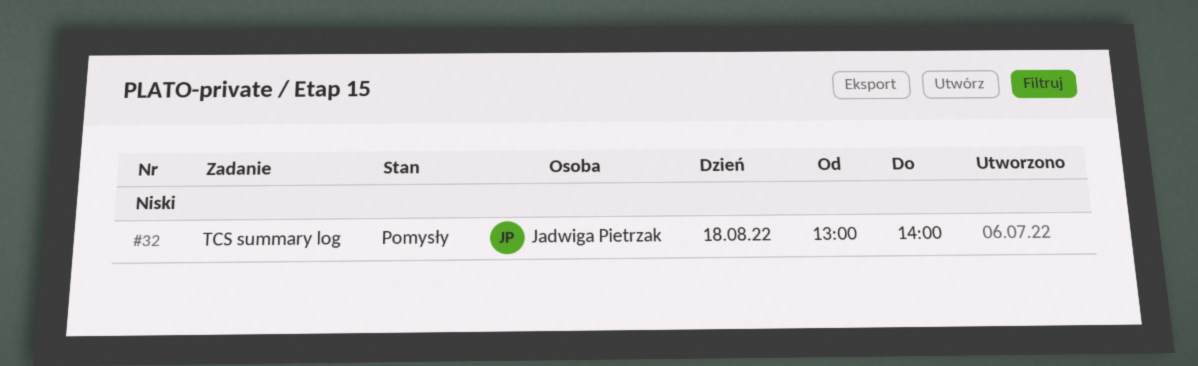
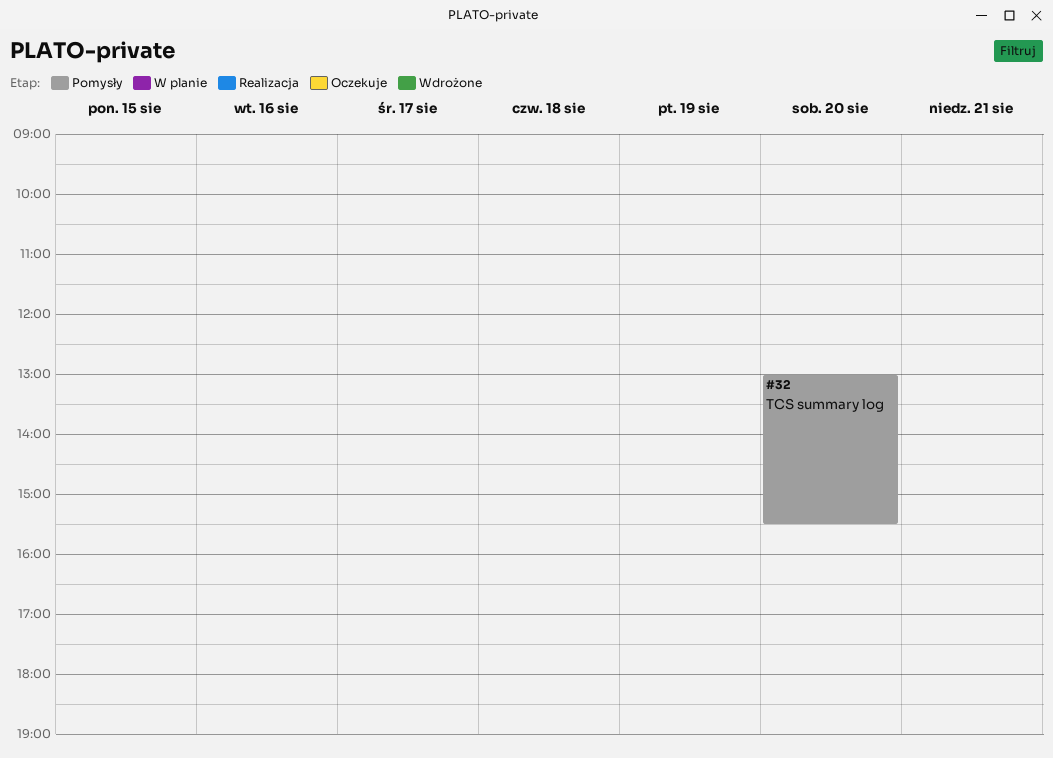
#32, day: Aug 18 -> Aug 20
#32, ends: 14:00 -> 15:30

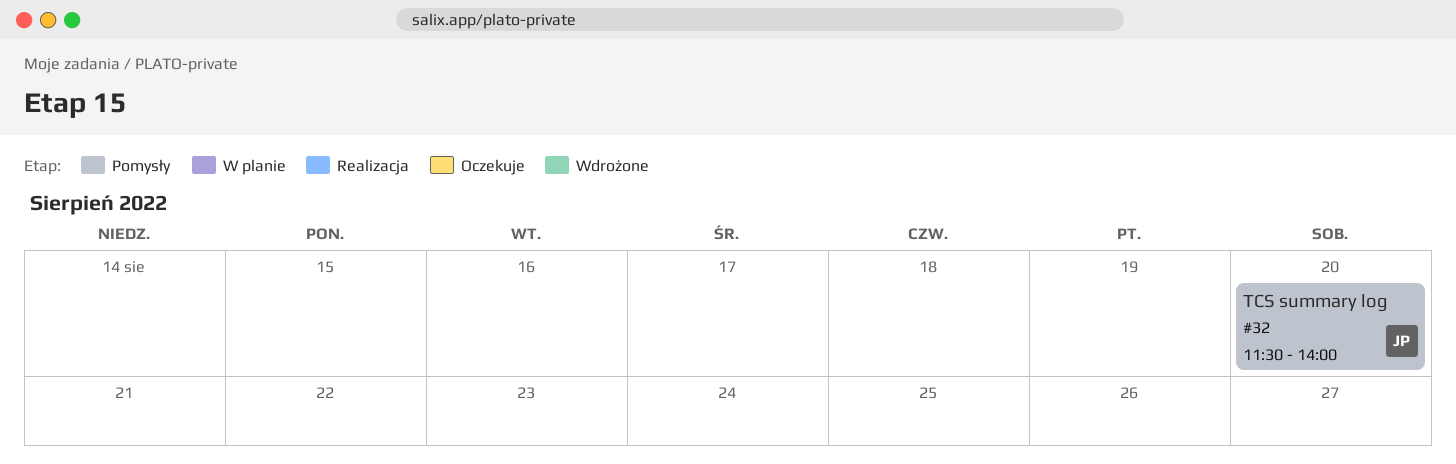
#32, begins: 13:00 -> 11:30
#32, ends: 15:30 -> 14:00

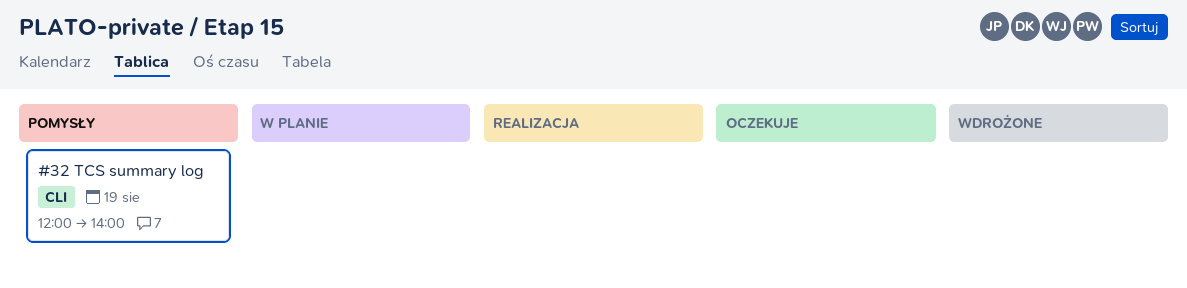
#32, day: Aug 20 -> Aug 19
#32, begins: 11:30 -> 12:00

